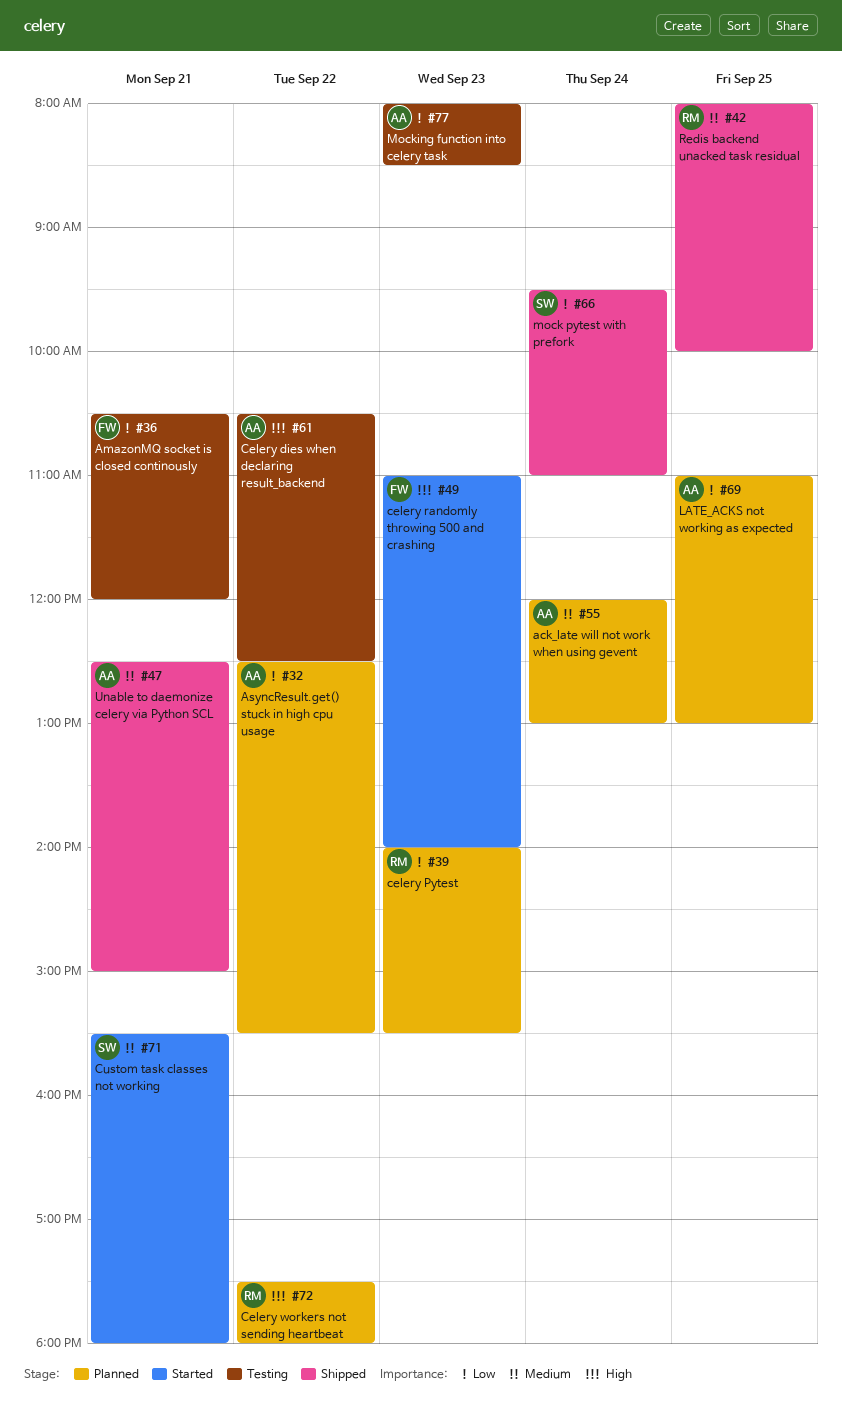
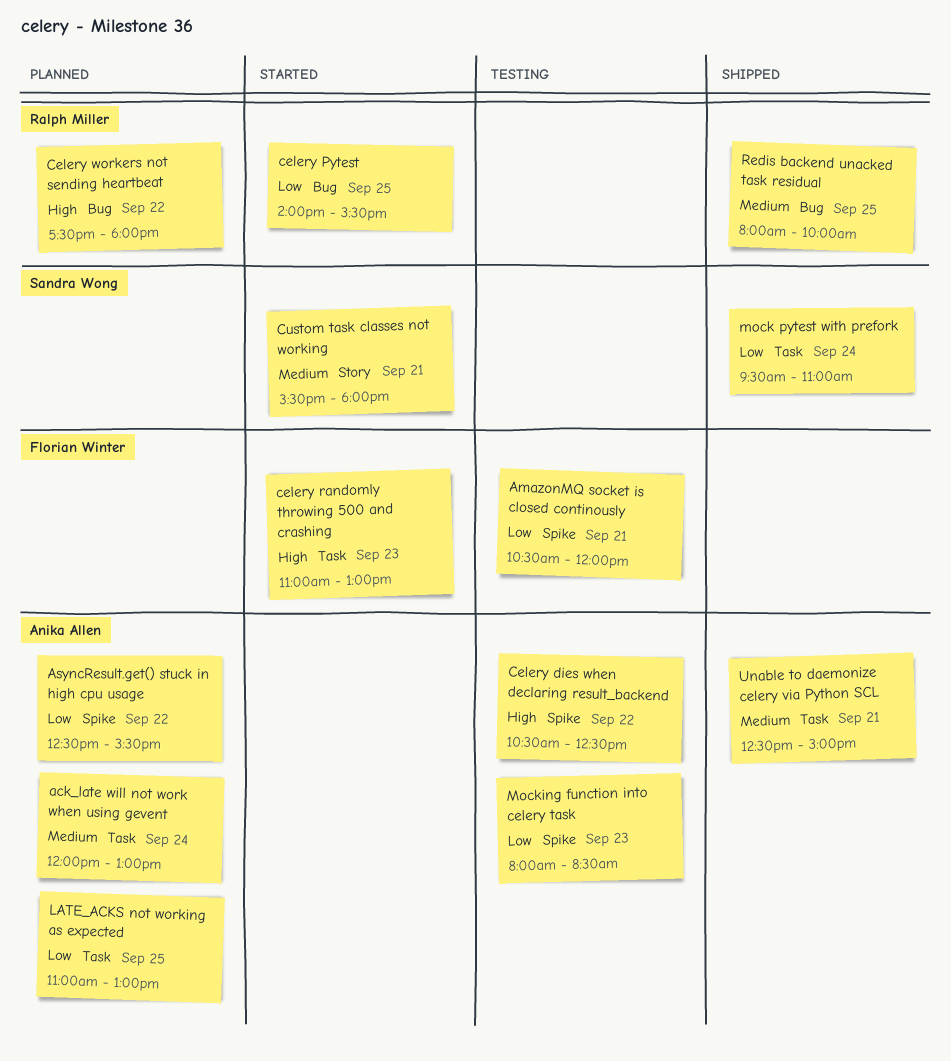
celery Pytest, status: Planned -> Started
celery Pytest, day: Sep 23 -> Sep 25
celery randomly throwing 500 and crashing, ends: 14:00 -> 13:00

